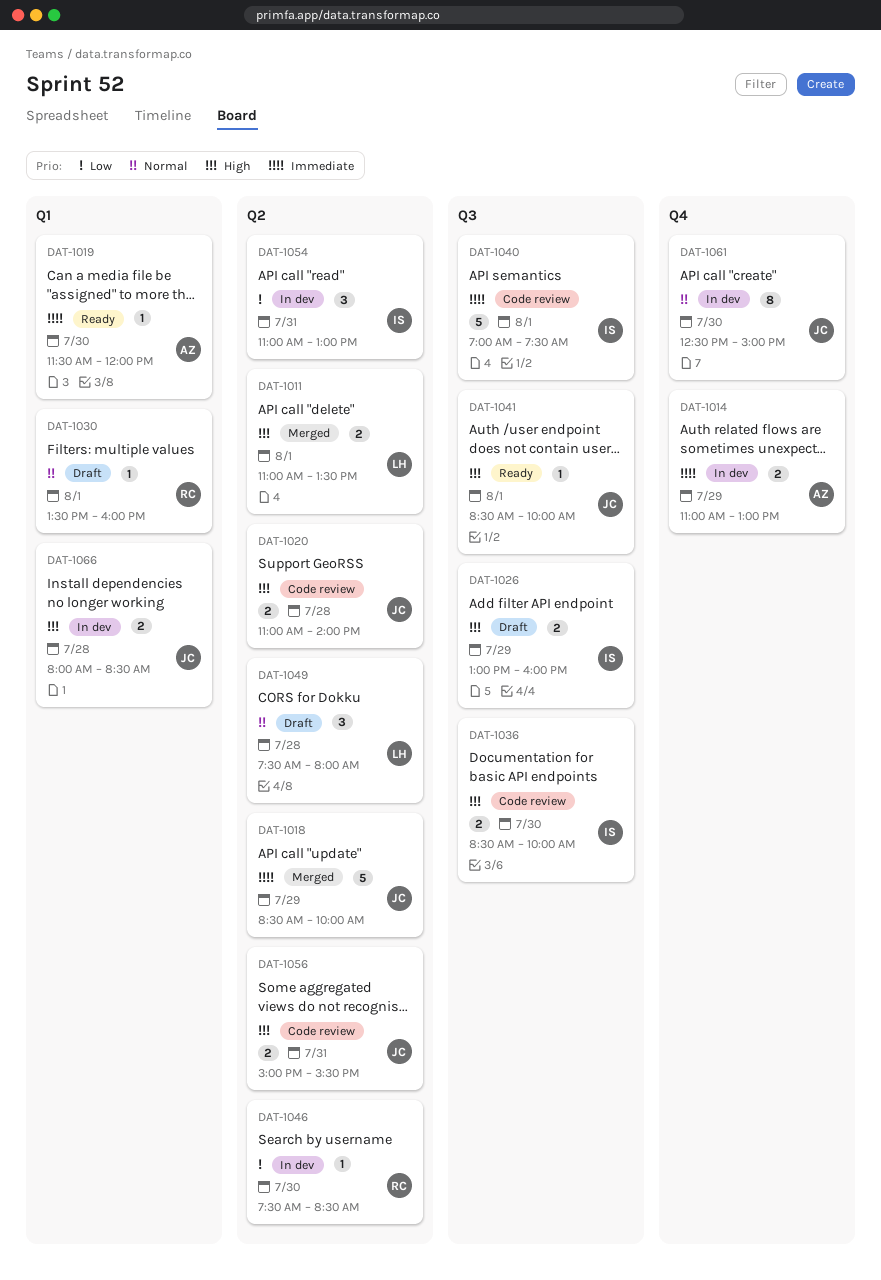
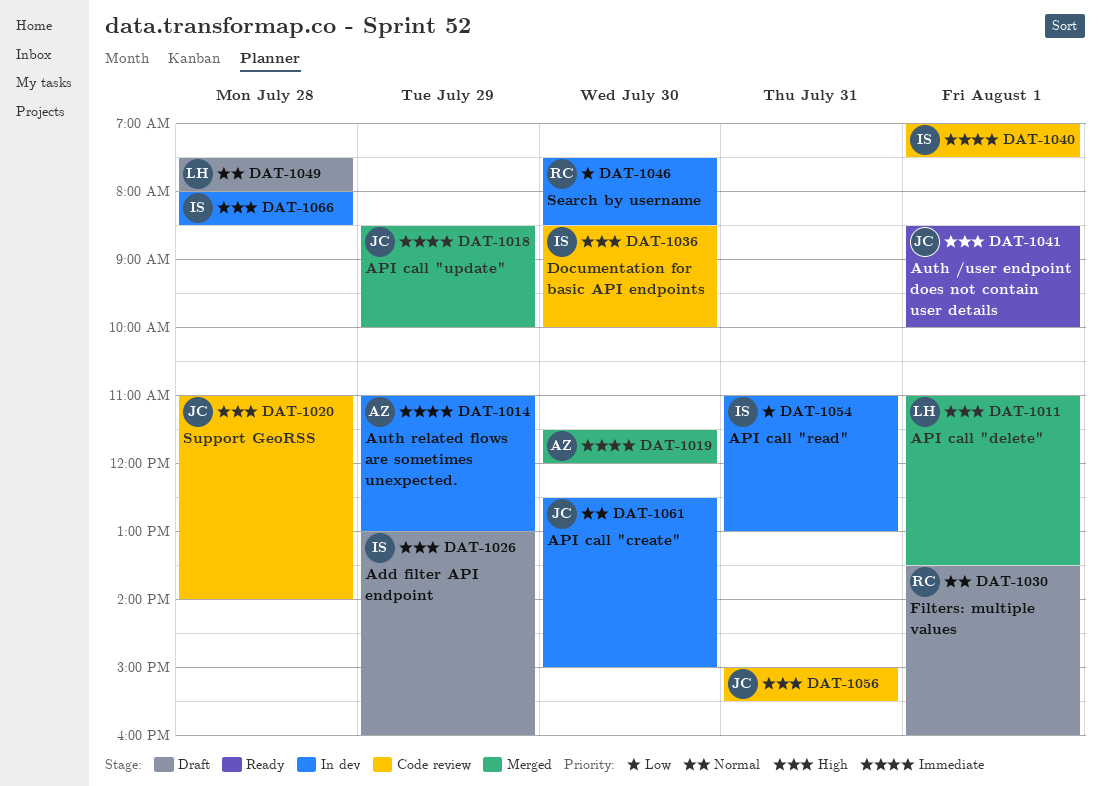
DAT-1019, status: Ready -> Merged
DAT-1066, owner: JC -> IS

